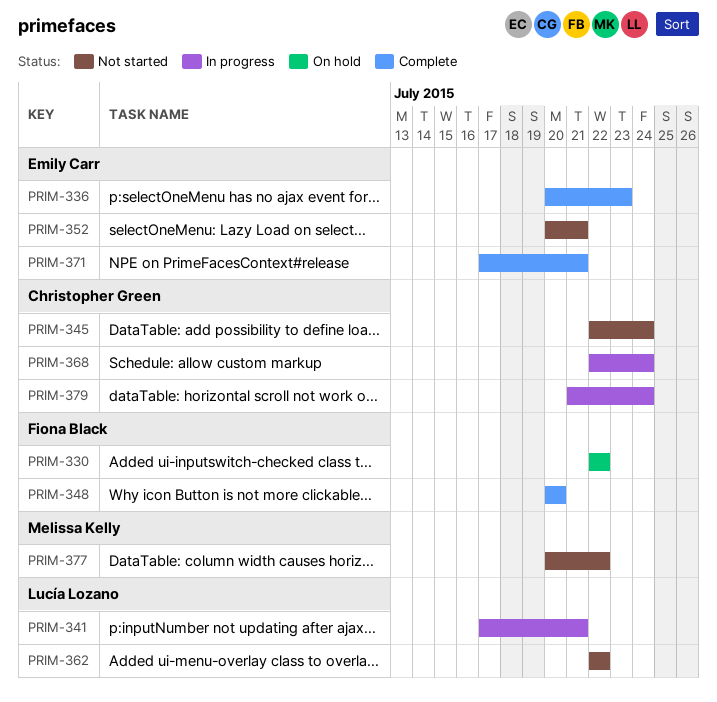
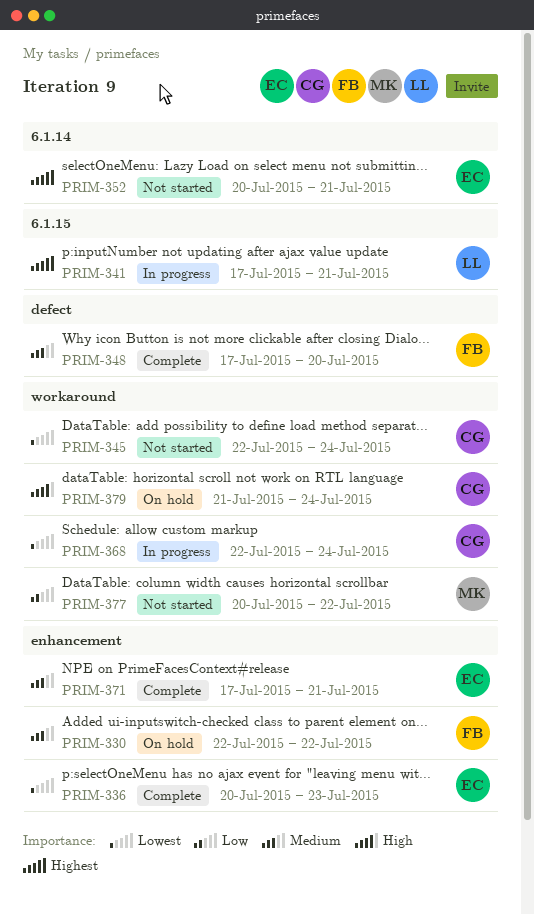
PRIM-348, start: Jul 20 -> Jul 17
PRIM-362: present -> none
PRIM-379, status: In progress -> On hold

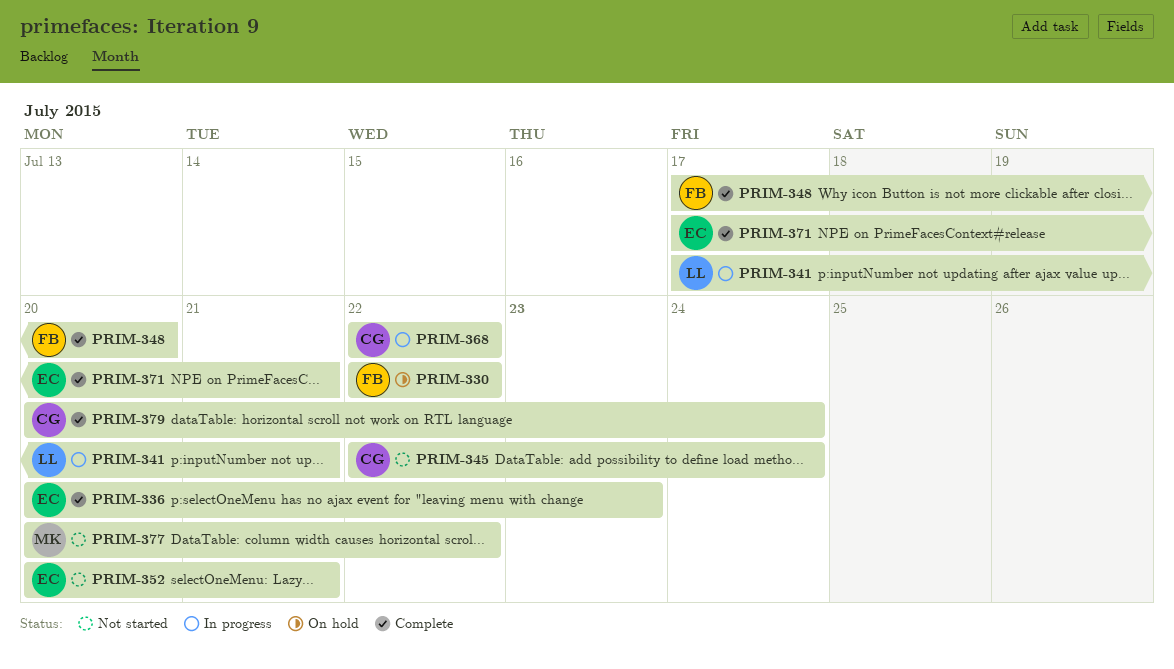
PRIM-368, due: Jul 24 -> Jul 22
PRIM-379, status: On hold -> Complete
PRIM-379, start: Jul 21 -> Jul 20

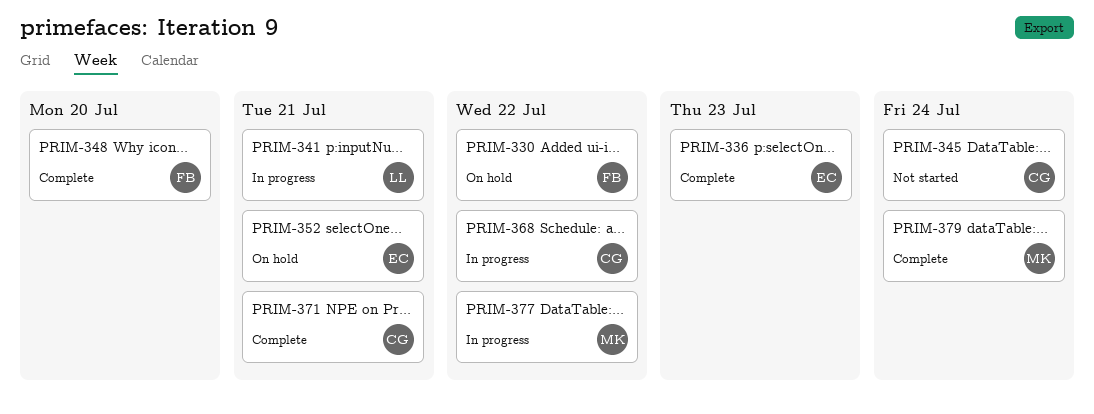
PRIM-352, status: Not started -> On hold
PRIM-371, owner: EC -> CG
PRIM-377, status: Not started -> In progress
PRIM-379, owner: CG -> MK

